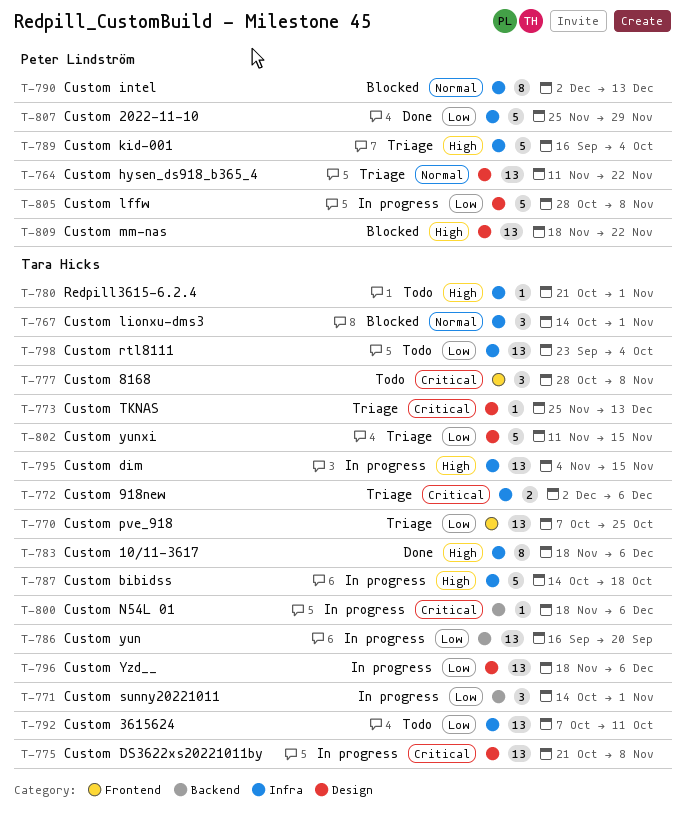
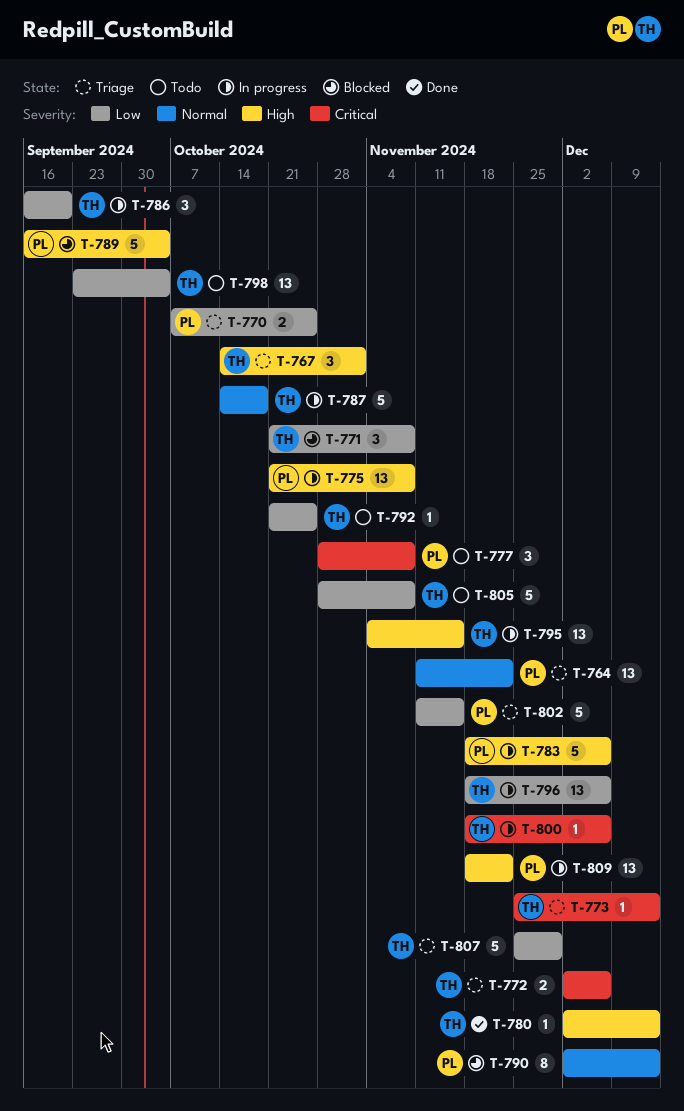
T-767, status: Blocked -> Triage
T-767, priority: Normal -> High
T-770, owner: Tara Hicks -> Peter Lindström
T-770, estimate: 13 -> 2
T-771, status: In progress -> Blocked
T-771, start: Oct 14 -> Oct 21
T-771, due: Nov 1 -> Nov 8
T-775, owner: Tara Hicks -> Peter Lindström
T-775, priority: Critical -> High
T-777, owner: Tara Hicks -> Peter Lindström
T-780, status: Todo -> Done
T-780, start: Oct 21 -> Dec 2
T-780, due: Nov 1 -> Dec 13
T-783, status: Done -> In progress
T-783, owner: Tara Hicks -> Peter Lindström
T-783, estimate: 8 -> 5
T-786, estimate: 13 -> 3
T-787, priority: High -> Normal
T-789, status: Triage -> Blocked
T-792, estimate: 13 -> 1
T-792, start: Oct 7 -> Oct 21
T-792, due: Oct 11 -> Oct 25
T-802, owner: Tara Hicks -> Peter Lindström
T-805, status: In progress -> Todo
T-805, owner: Peter Lindström -> Tara Hicks
T-807, status: Done -> Triage
T-807, owner: Peter Lindström -> Tara Hicks
T-809, status: Blocked -> In progress

